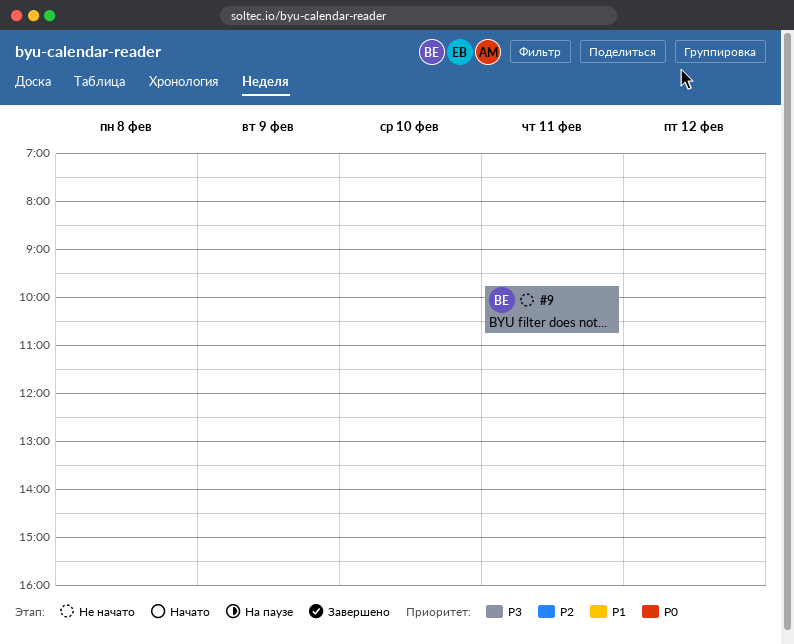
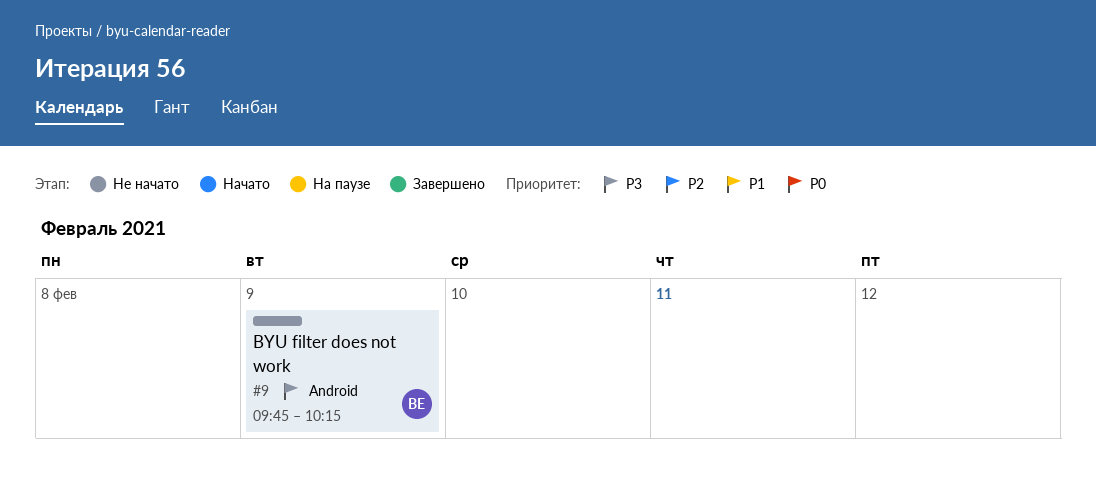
#9, day: Feb 11 -> Feb 9
#9, ends: 10:45 -> 10:15

